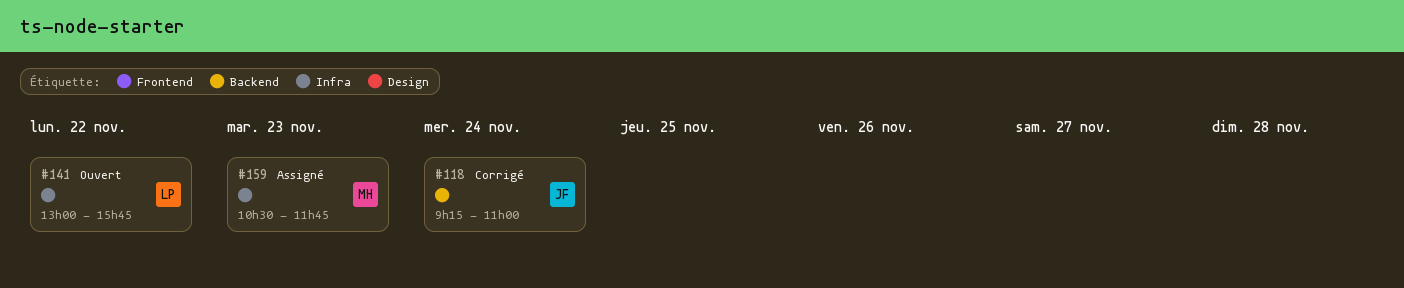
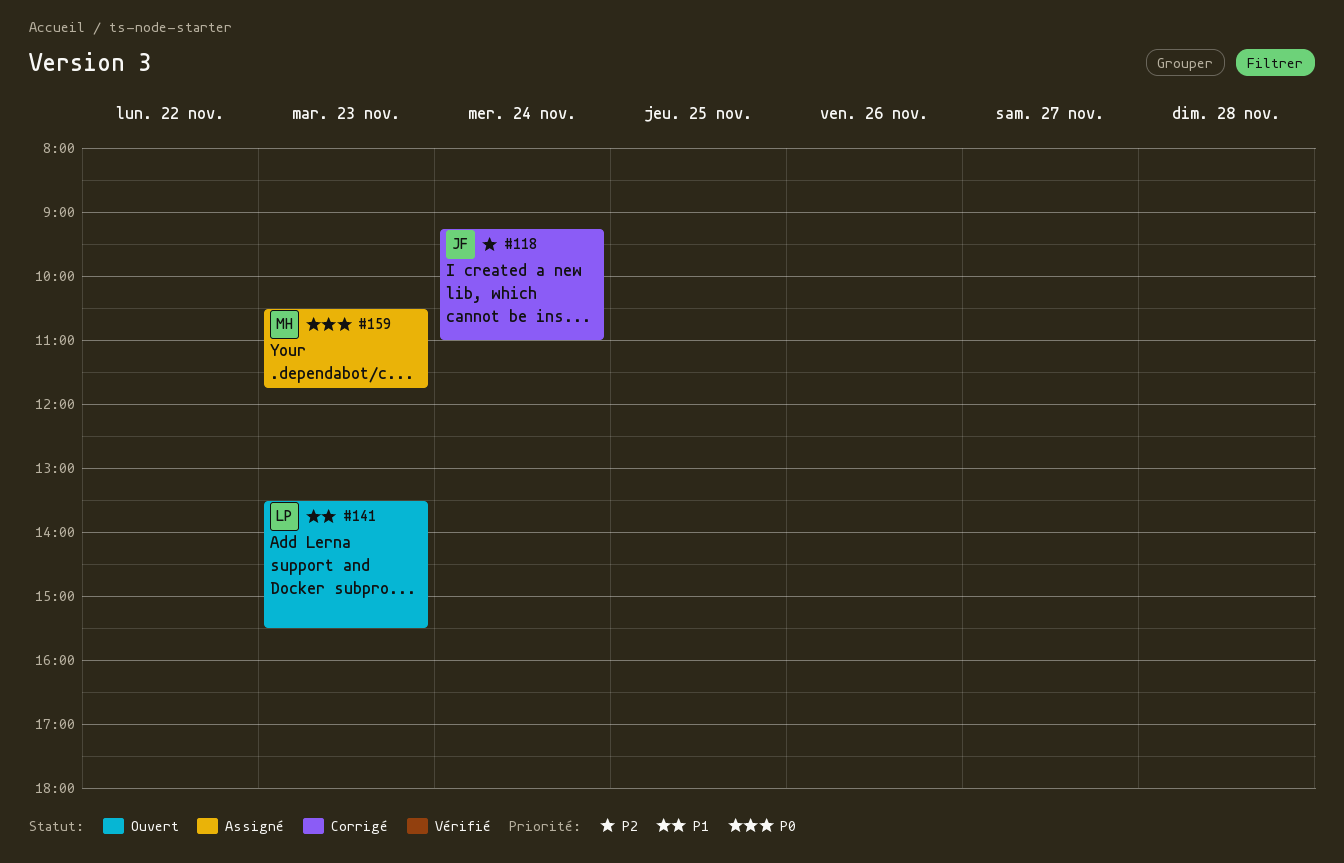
#141, day: Nov 22 -> Nov 23
#141, begins: 13:00 -> 13:30
#141, ends: 15:45 -> 15:30

